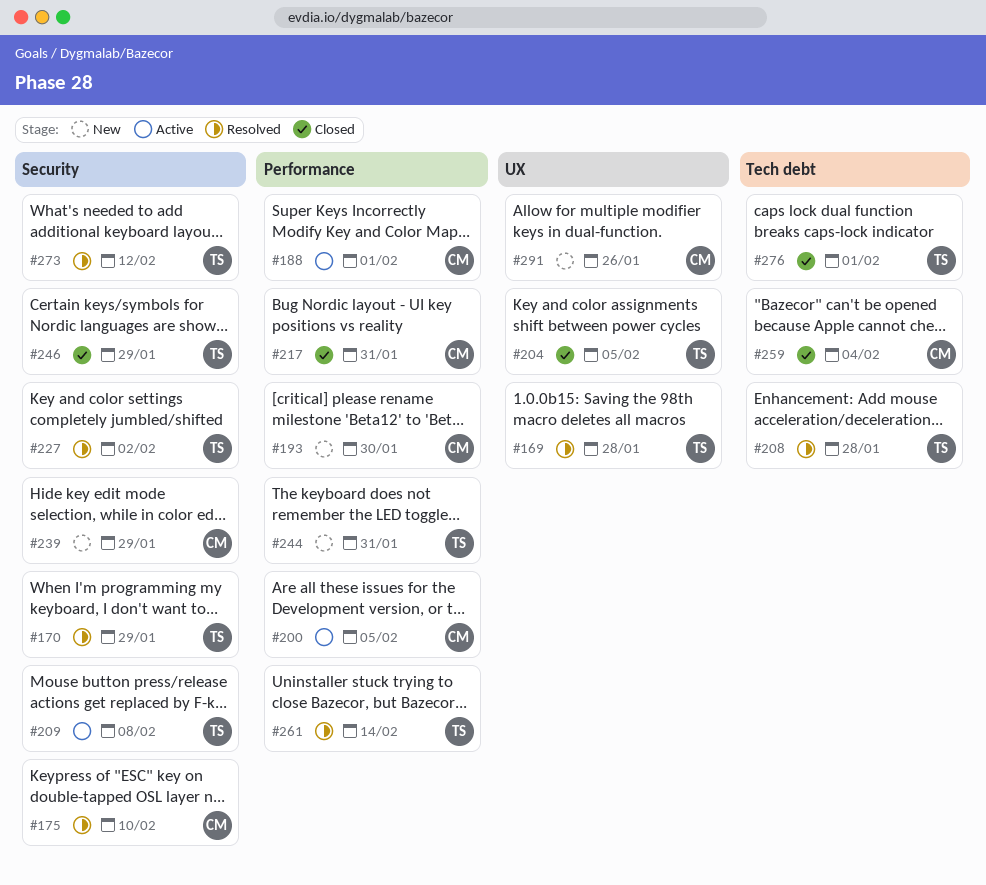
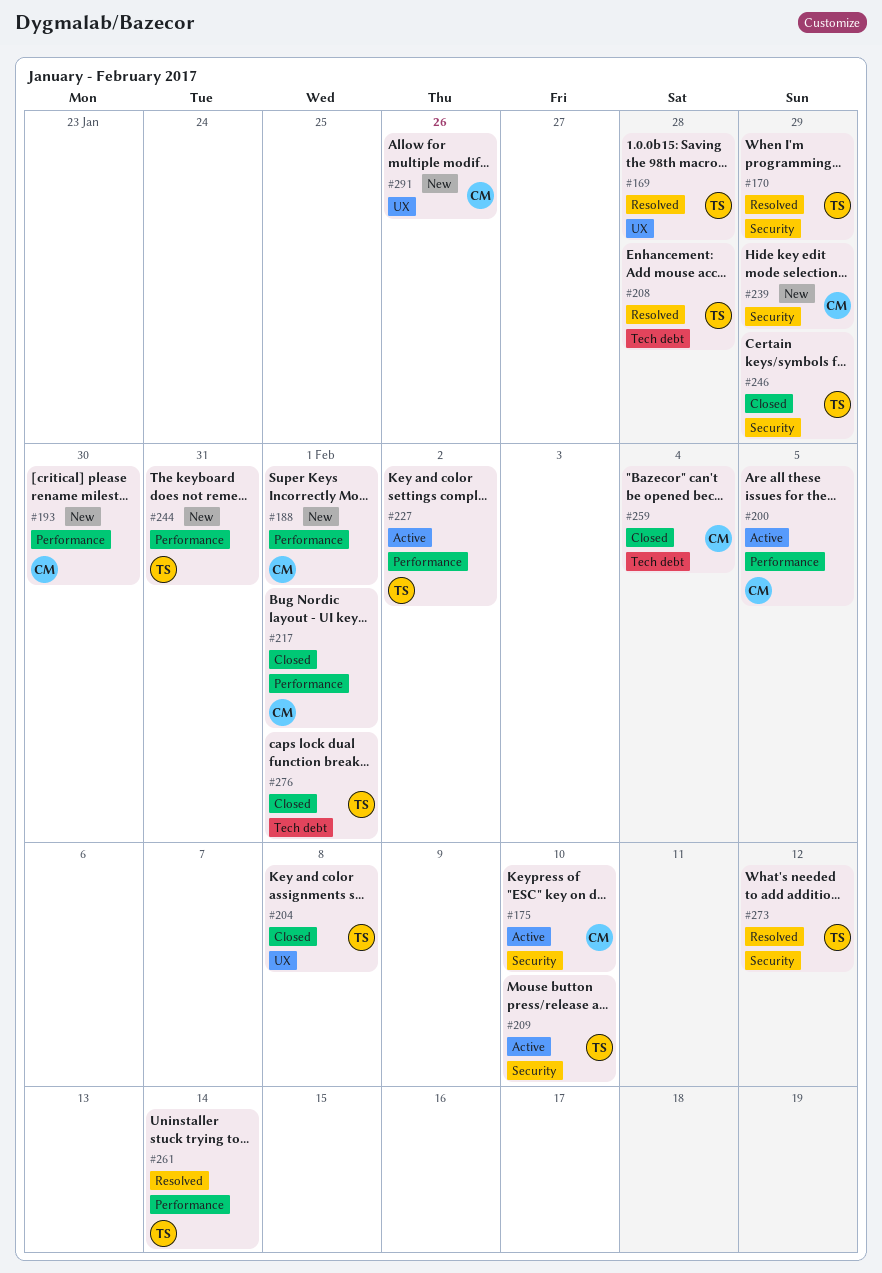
#175, status: Resolved -> Active
#188, status: Active -> New
#204, due: Feb 5 -> Feb 8
#209, due: Feb 8 -> Feb 10
#217, due: Jan 31 -> Feb 1
#227, status: Resolved -> Active
#227, label: Security -> Performance

